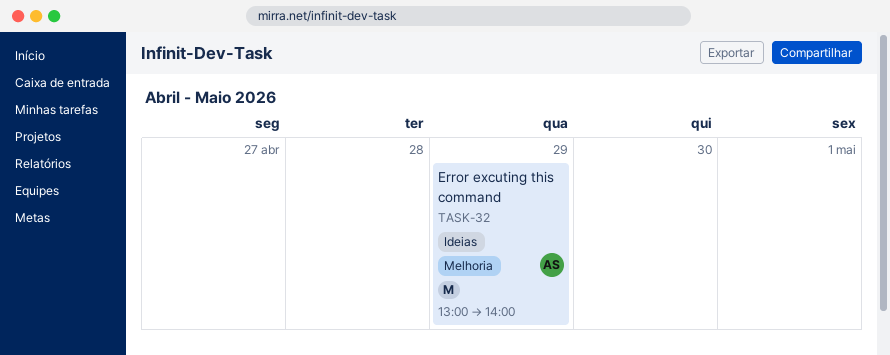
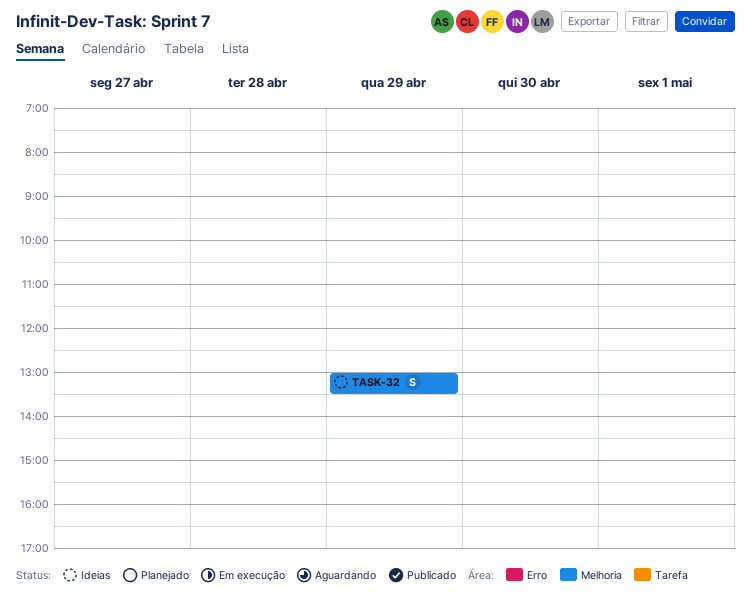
TASK-32, estimate: M -> S
TASK-32, ends: 14:00 -> 13:30

